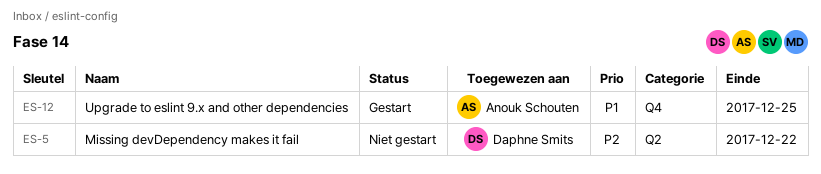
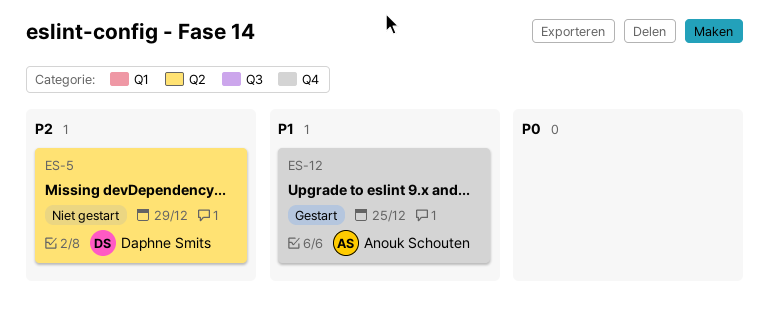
ES-5, due: Dec 22 -> Dec 29

